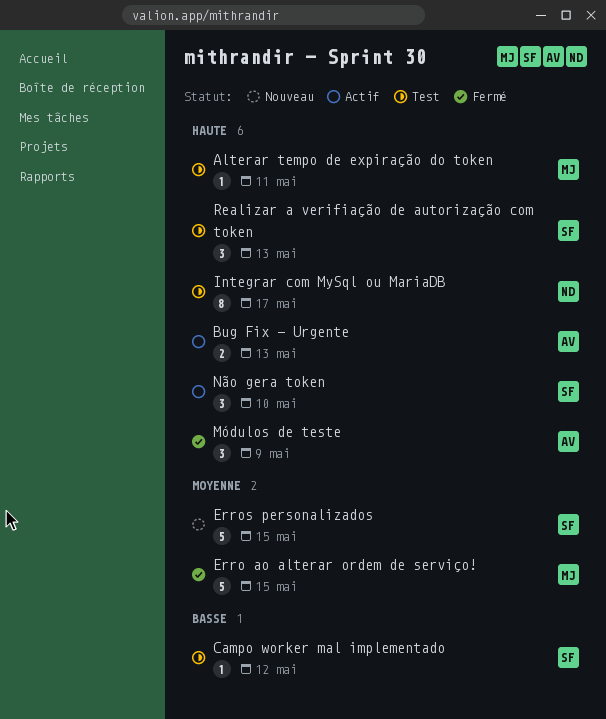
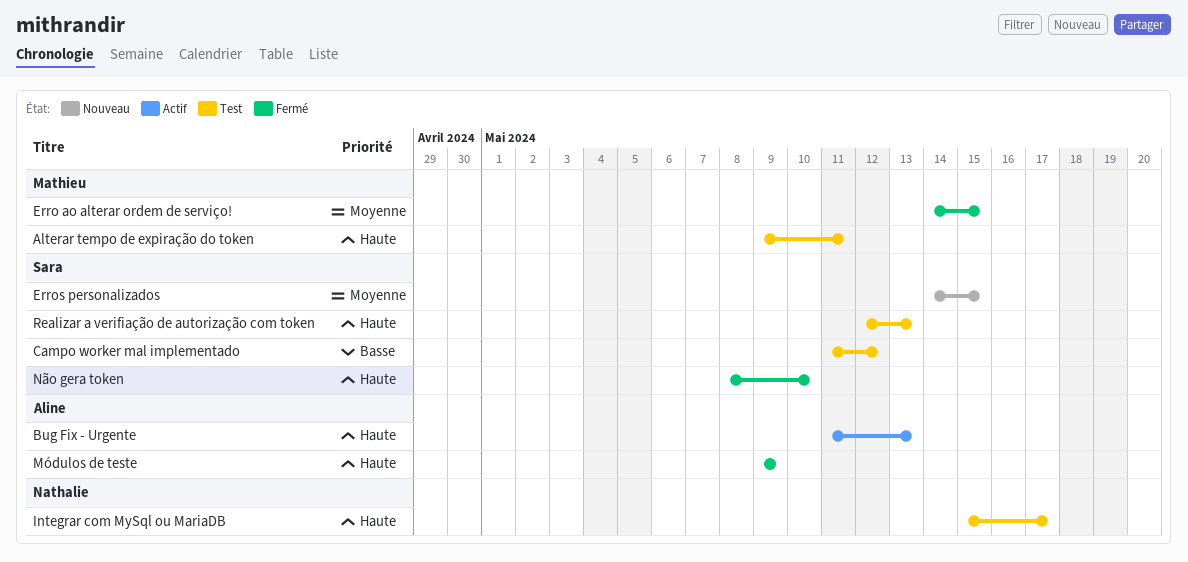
Não gera token, status: Actif -> Fermé

